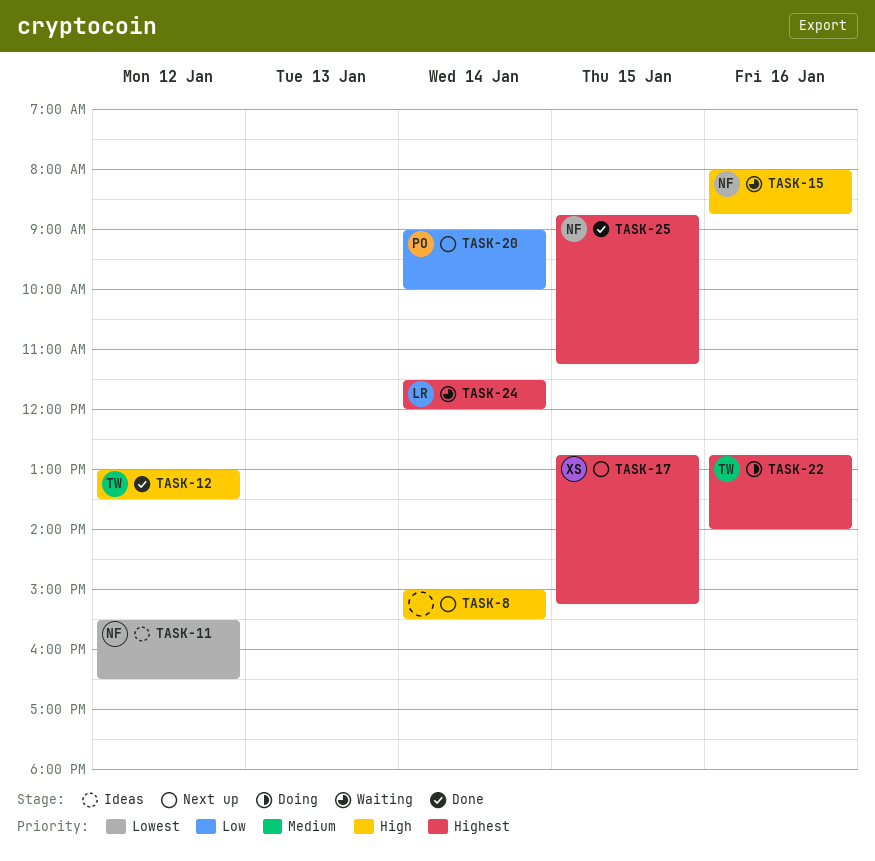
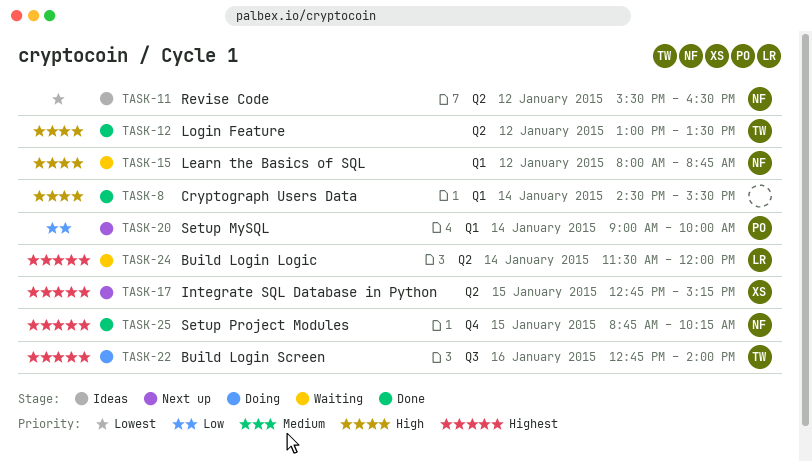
TASK-8, status: Next up -> Done
TASK-8, begins: 15:00 -> 14:30
TASK-15, day: Jan 16 -> Jan 12
TASK-25, ends: 11:15 -> 10:15

